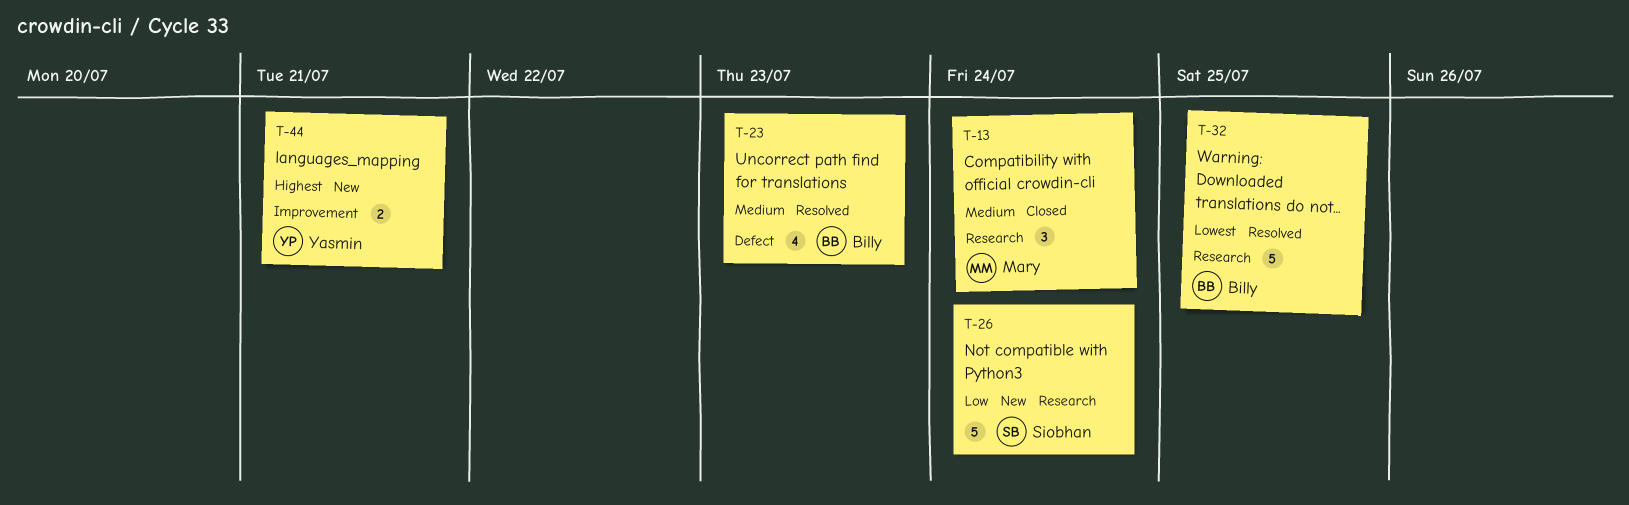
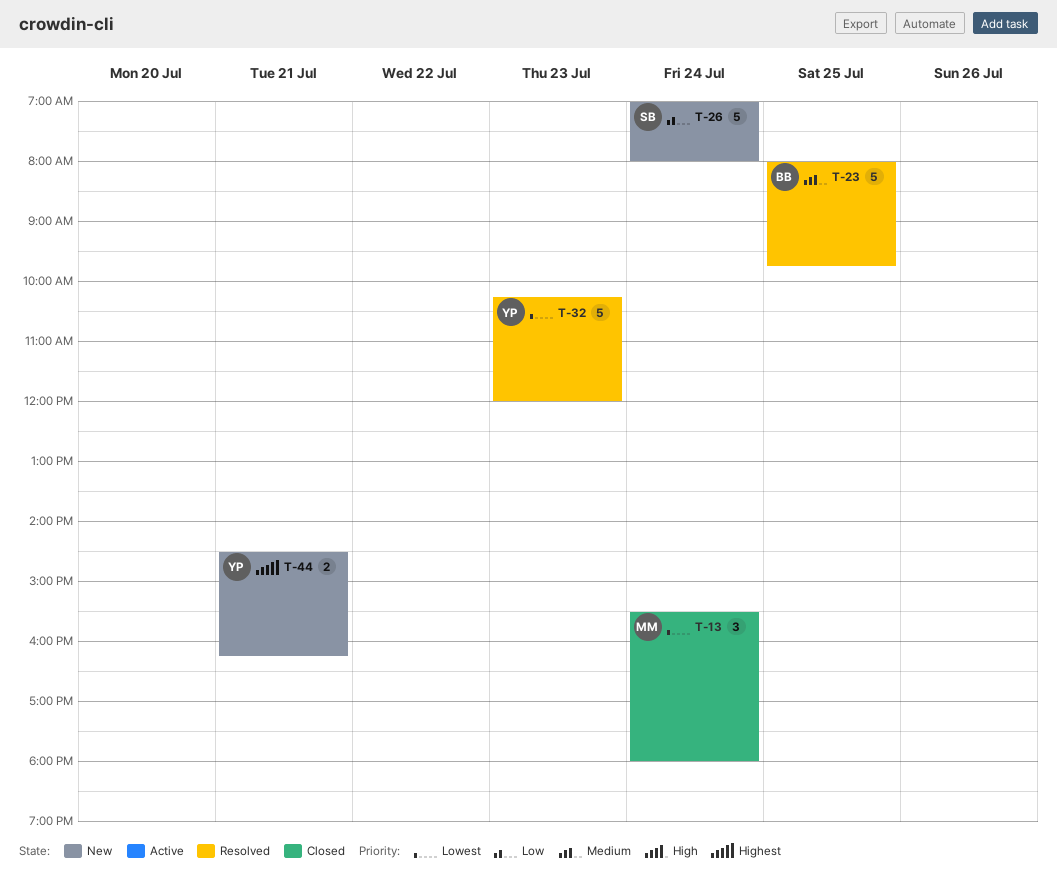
T-13, priority: Medium -> Lowest
T-23, estimate: 4 -> 5
T-23, day: Jul 23 -> Jul 25
T-32, owner: Billy -> Yasmin
T-32, day: Jul 25 -> Jul 23

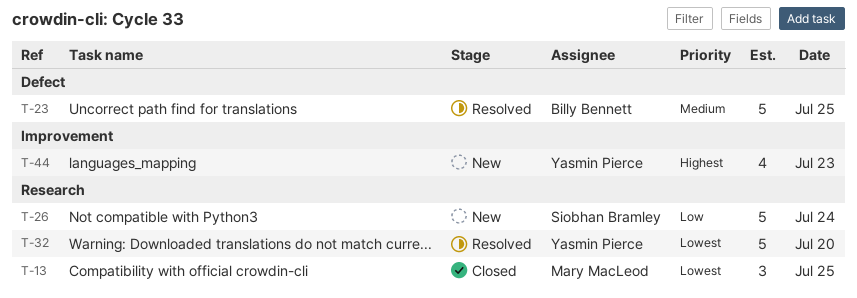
T-13, day: Jul 24 -> Jul 25
T-32, day: Jul 23 -> Jul 20
T-44, estimate: 2 -> 4
T-44, day: Jul 21 -> Jul 23

